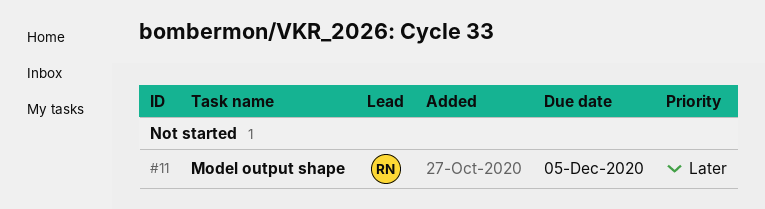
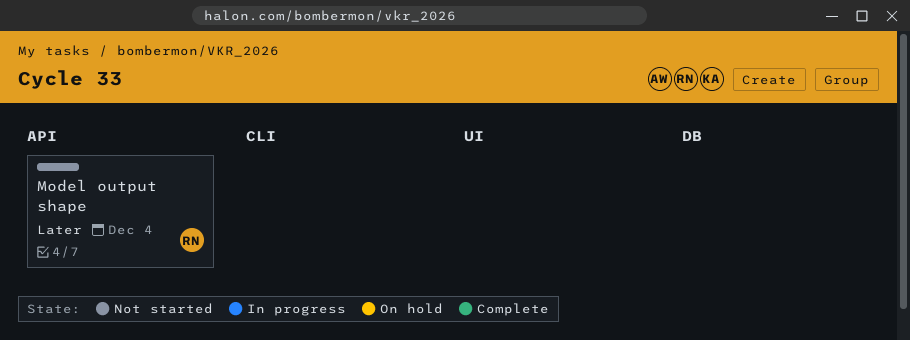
Model output shape, due: Dec 5 -> Dec 4

